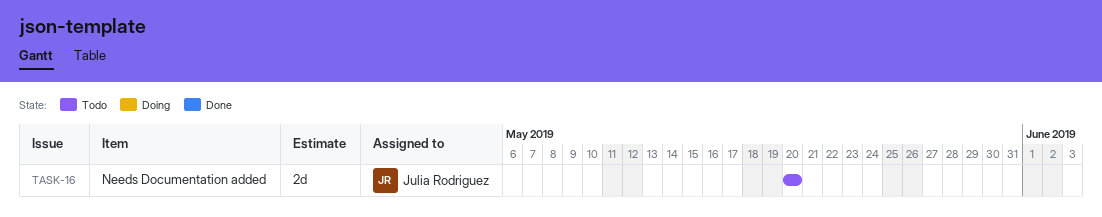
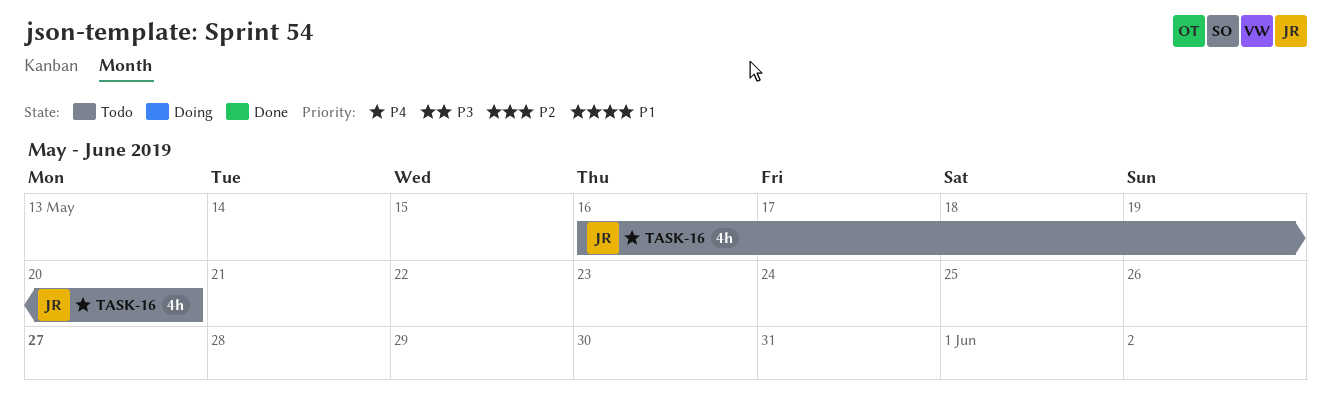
TASK-16, estimate: 2d -> 4h
TASK-16, start: May 20 -> May 16

